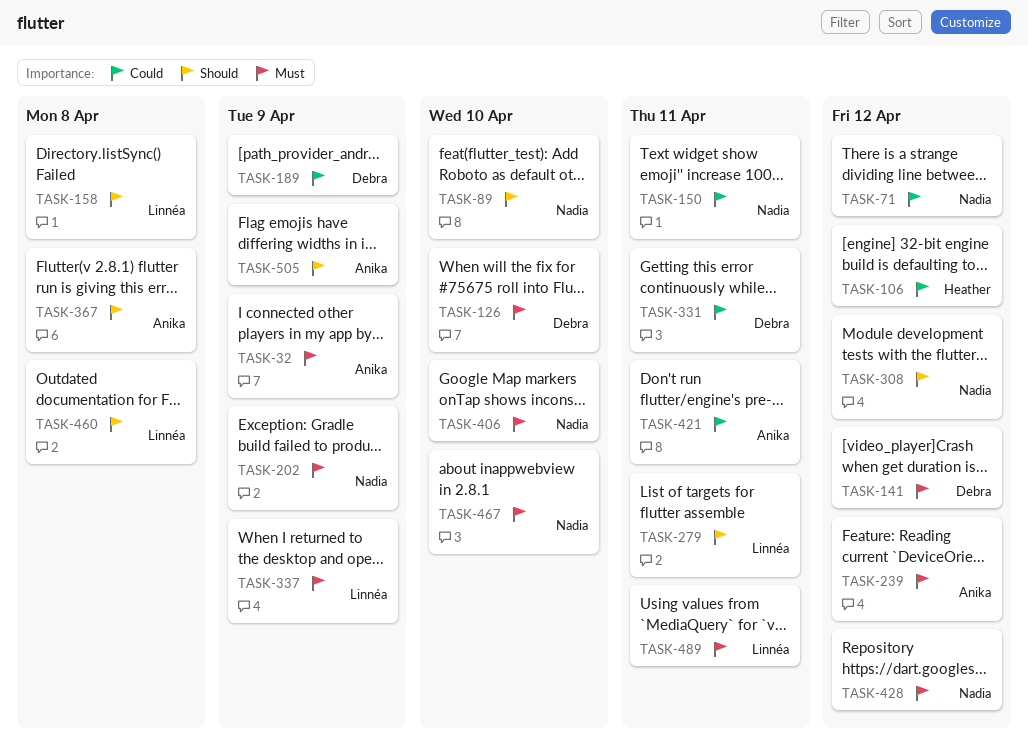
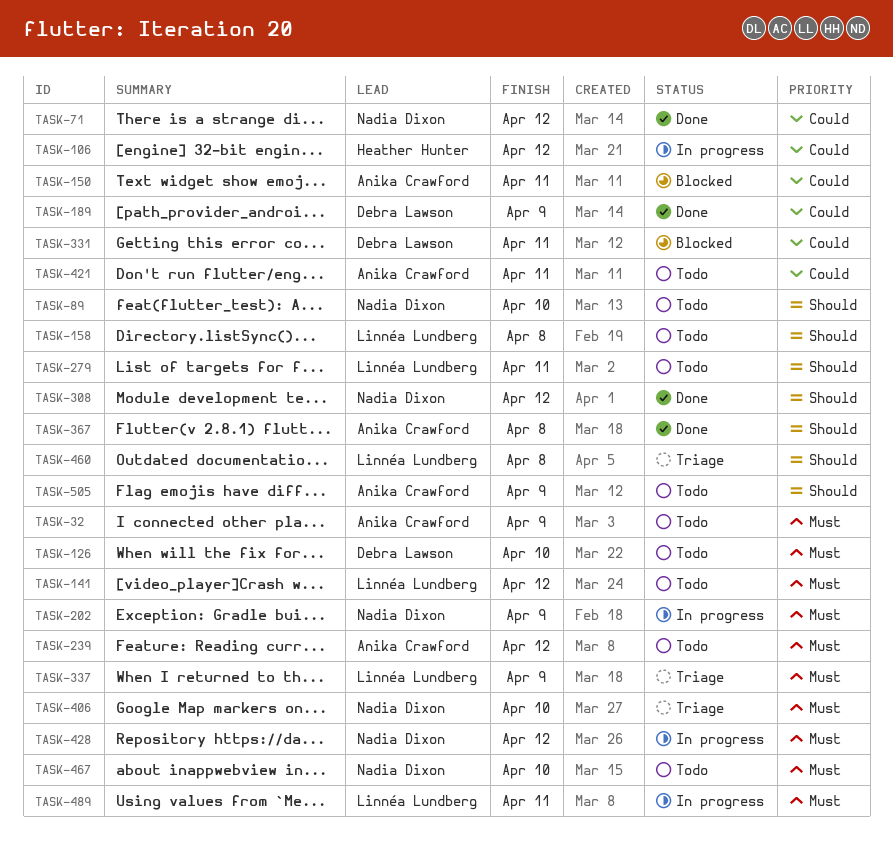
TASK-141, owner: Debra Lawson -> Linnéa Lundberg
TASK-150, owner: Nadia Dixon -> Anika Crawford

